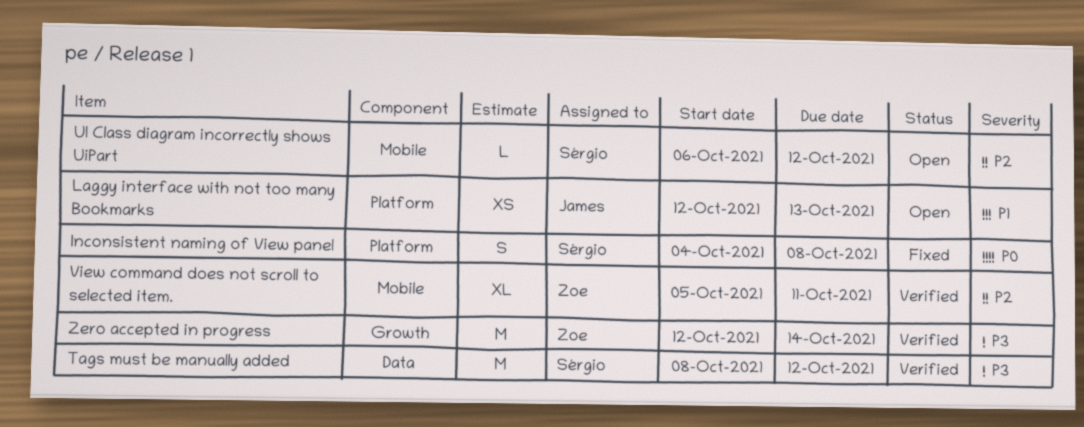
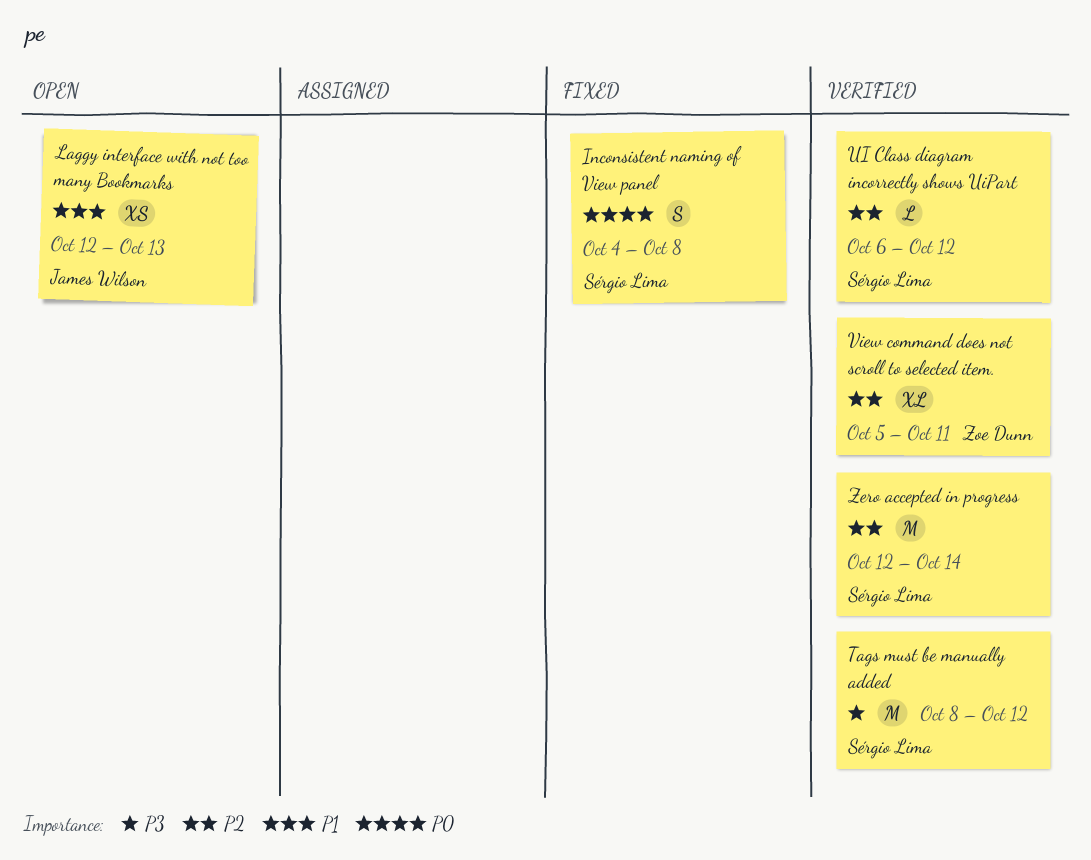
UI Class diagram incorrectly shows UiPart, status: Open -> Verified
Zero accepted in progress, owner: Zoe Dunn -> Sérgio Lima
Zero accepted in progress, priority: P3 -> P2

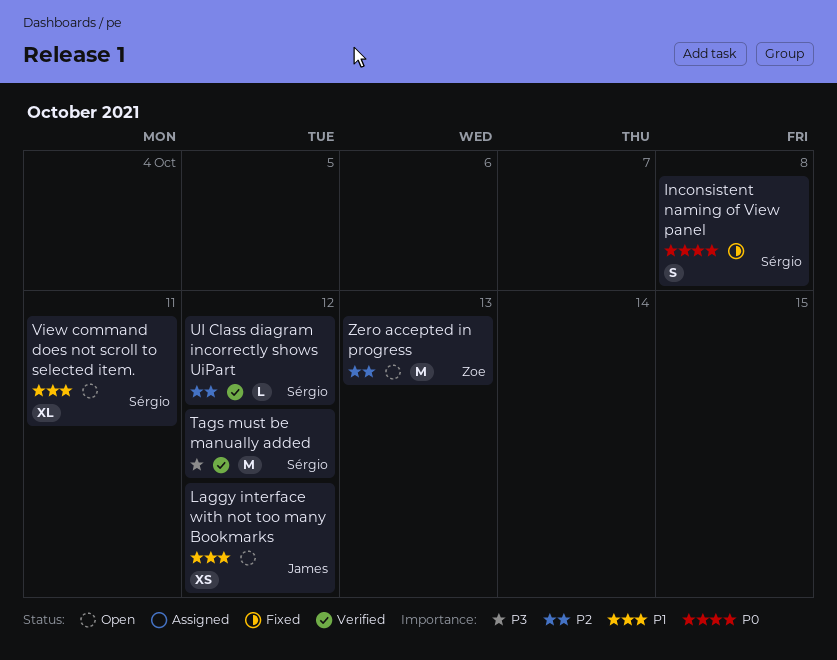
Laggy interface with not too many Bookmarks, due: Oct 13 -> Oct 12
View command does not scroll to selected item., status: Verified -> Open
View command does not scroll to selected item., owner: Zoe Dunn -> Sérgio Lima
View command does not scroll to selected item., priority: P2 -> P1
Zero accepted in progress, status: Verified -> Open
Zero accepted in progress, owner: Sérgio Lima -> Zoe Dunn
Zero accepted in progress, due: Oct 14 -> Oct 13

